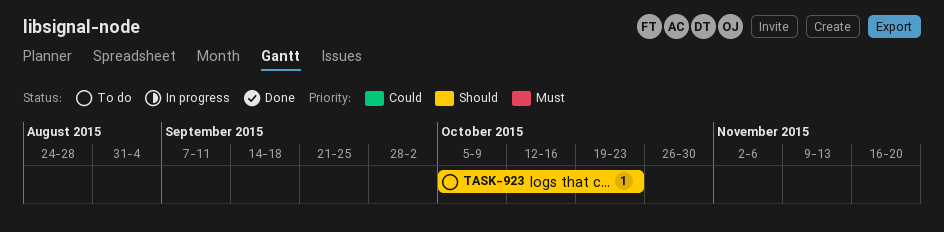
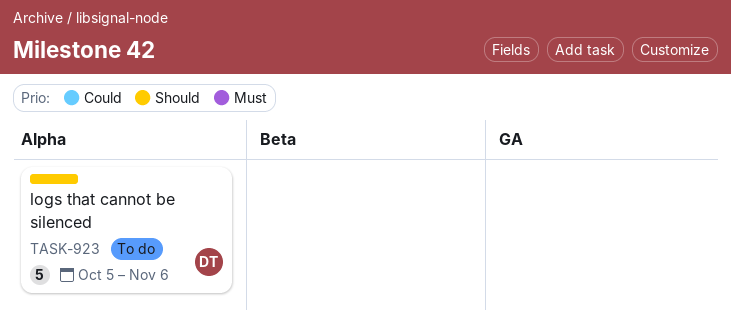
TASK-923, estimate: 1 -> 5
TASK-923, due: Oct 23 -> Nov 6

